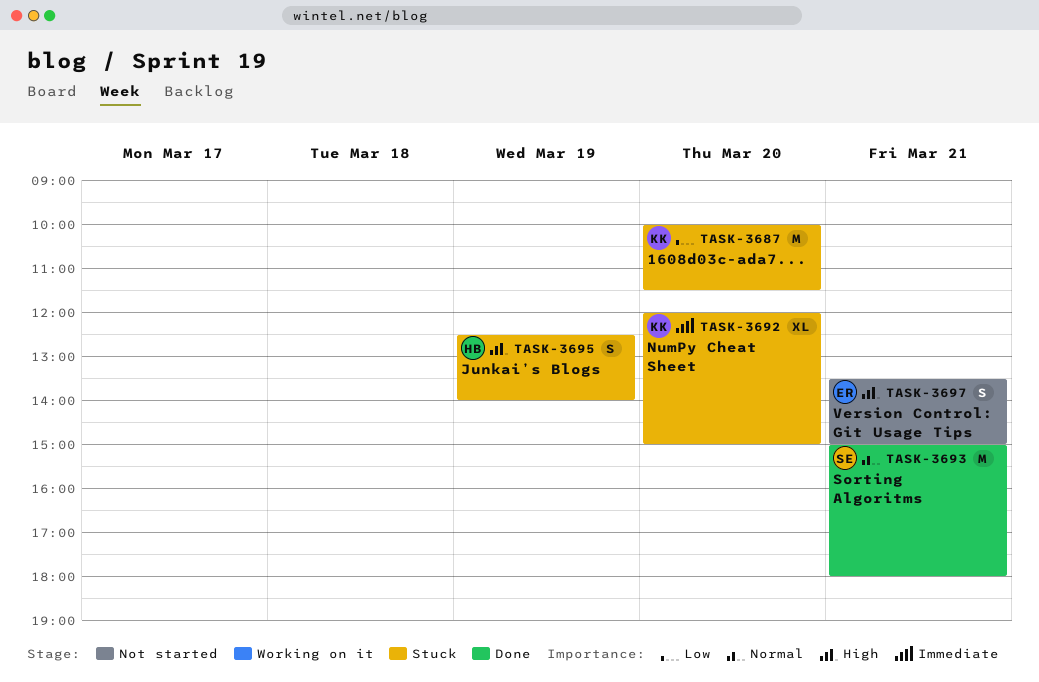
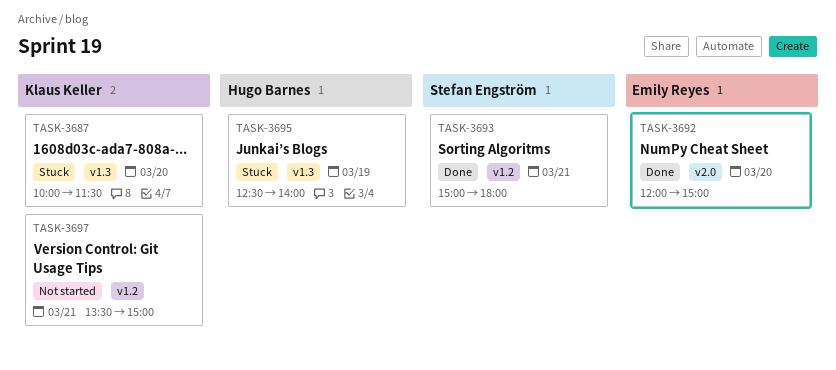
TASK-3692, status: Stuck -> Done
TASK-3692, owner: Klaus Keller -> Emily Reyes
TASK-3697, owner: Emily Reyes -> Klaus Keller

